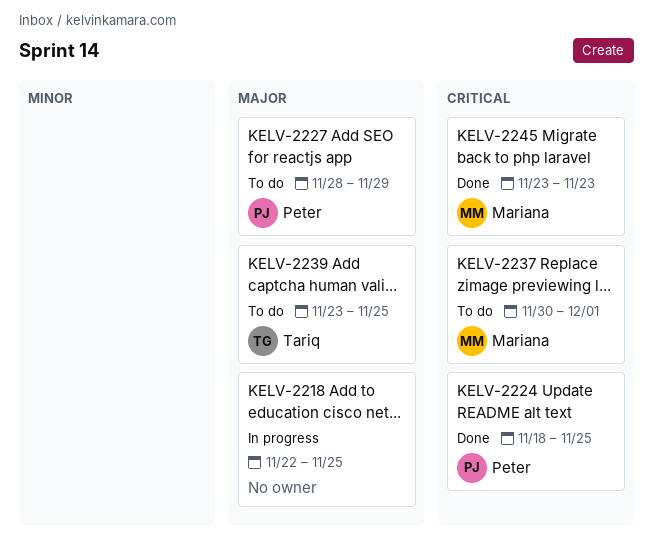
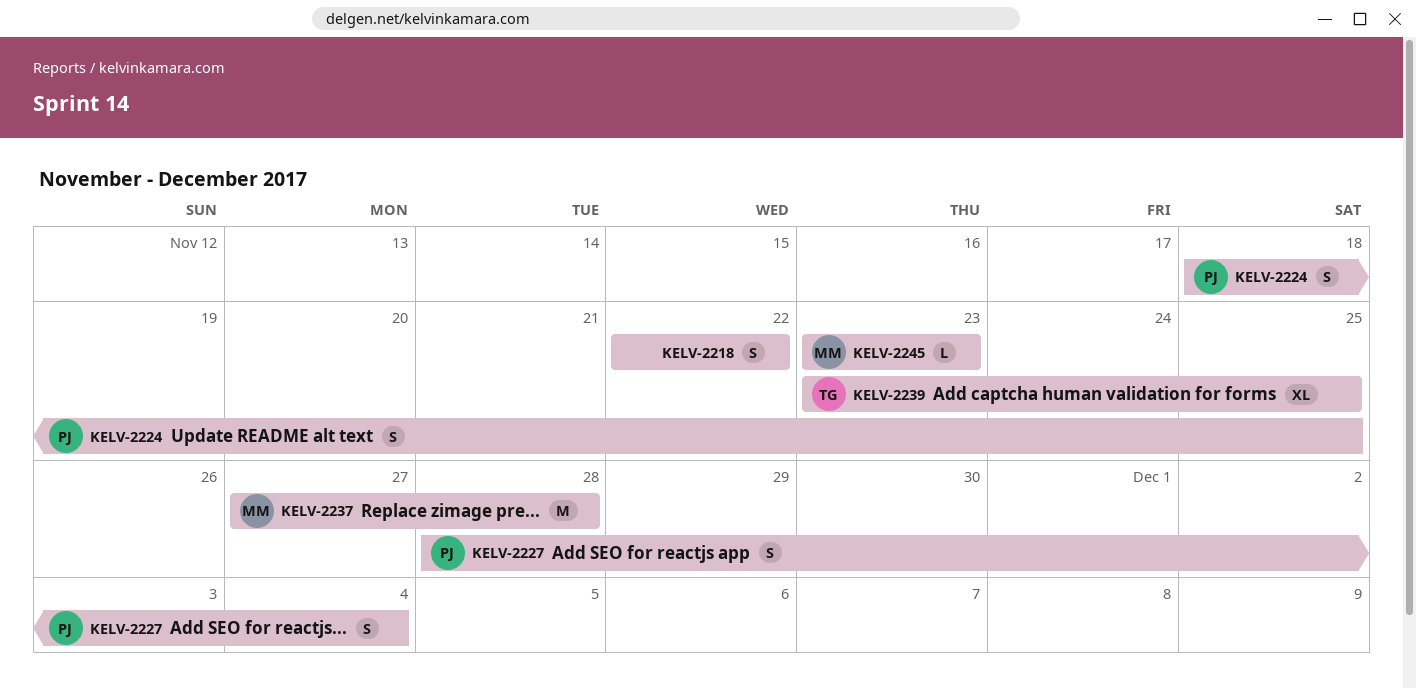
KELV-2218, due: Nov 25 -> Nov 22
KELV-2227, due: Nov 29 -> Dec 4
KELV-2237, start: Nov 30 -> Nov 27
KELV-2237, due: Dec 1 -> Nov 28

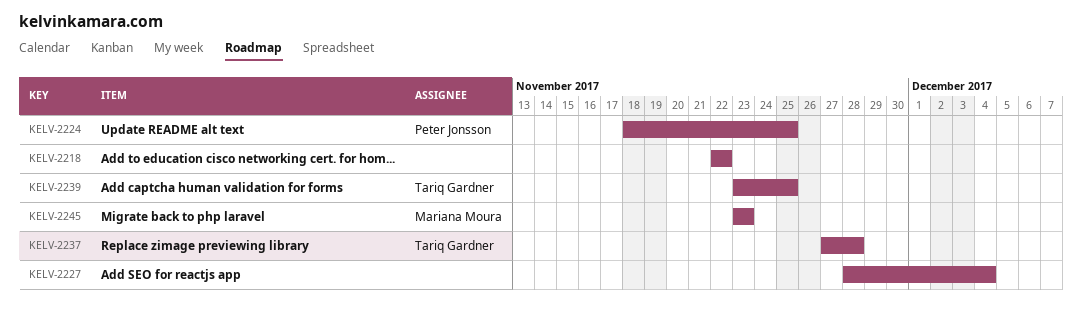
KELV-2227, owner: Peter Jonsson -> none
KELV-2237, owner: Mariana Moura -> Tariq Gardner

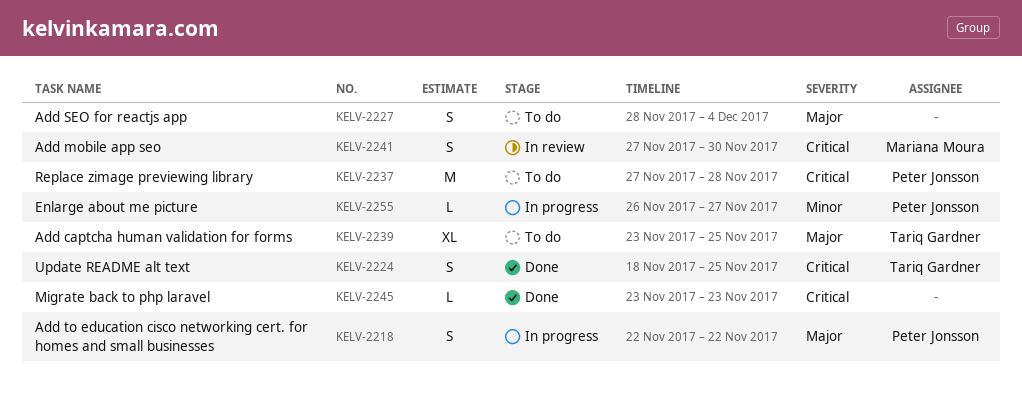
KELV-2218, owner: none -> Peter Jonsson
KELV-2224, owner: Peter Jonsson -> Tariq Gardner
KELV-2237, owner: Tariq Gardner -> Peter Jonsson
KELV-2241: none -> present
KELV-2245, owner: Mariana Moura -> none
KELV-2255: none -> present

